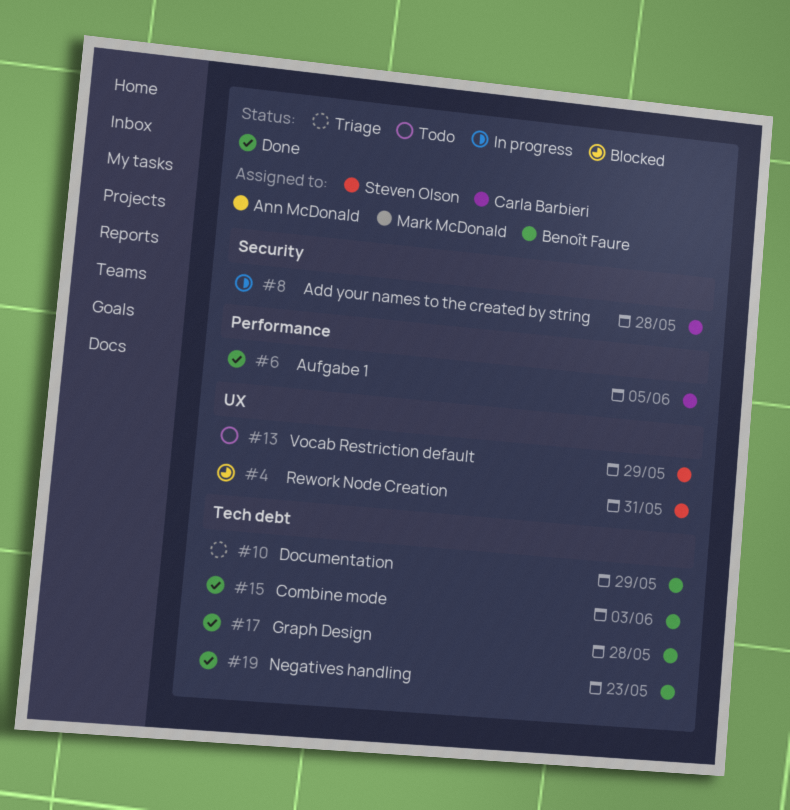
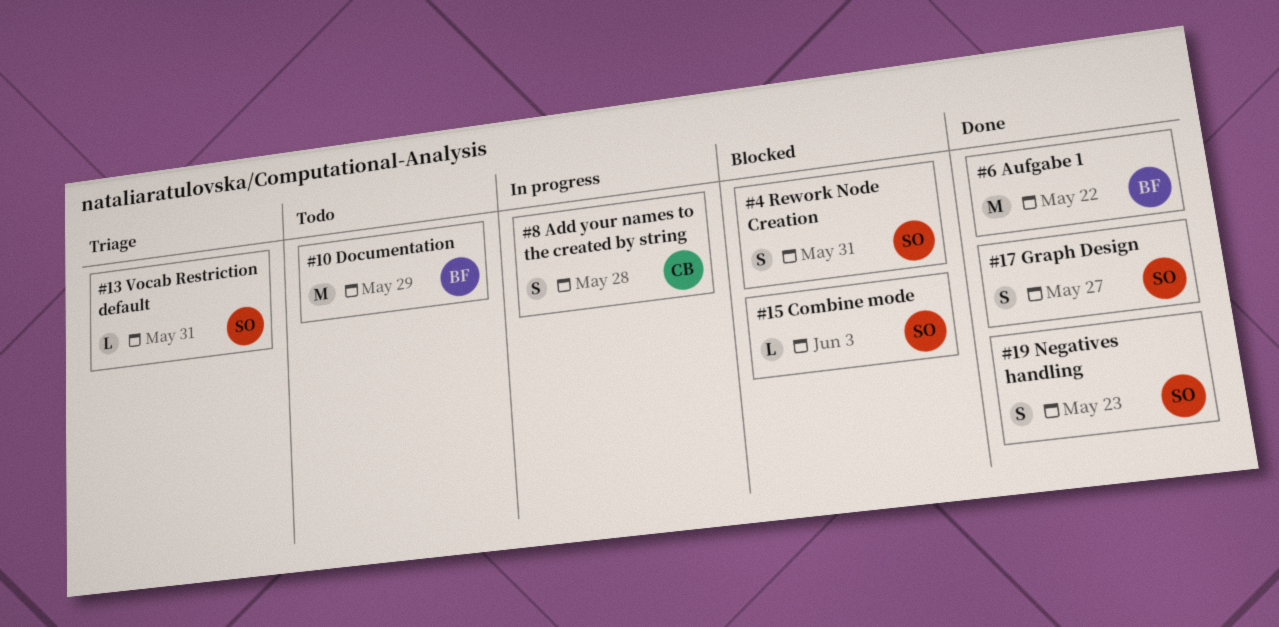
#6, owner: Carla Barbieri -> Benoît Faure
#6, due: Jun 5 -> May 22
#10, status: Triage -> Todo
#13, status: Todo -> Triage
#13, due: May 29 -> May 31
#15, status: Done -> Blocked
#15, owner: Benoît Faure -> Steven Olson
#17, owner: Benoît Faure -> Steven Olson
#17, due: May 28 -> May 27
#19, owner: Benoît Faure -> Steven Olson

